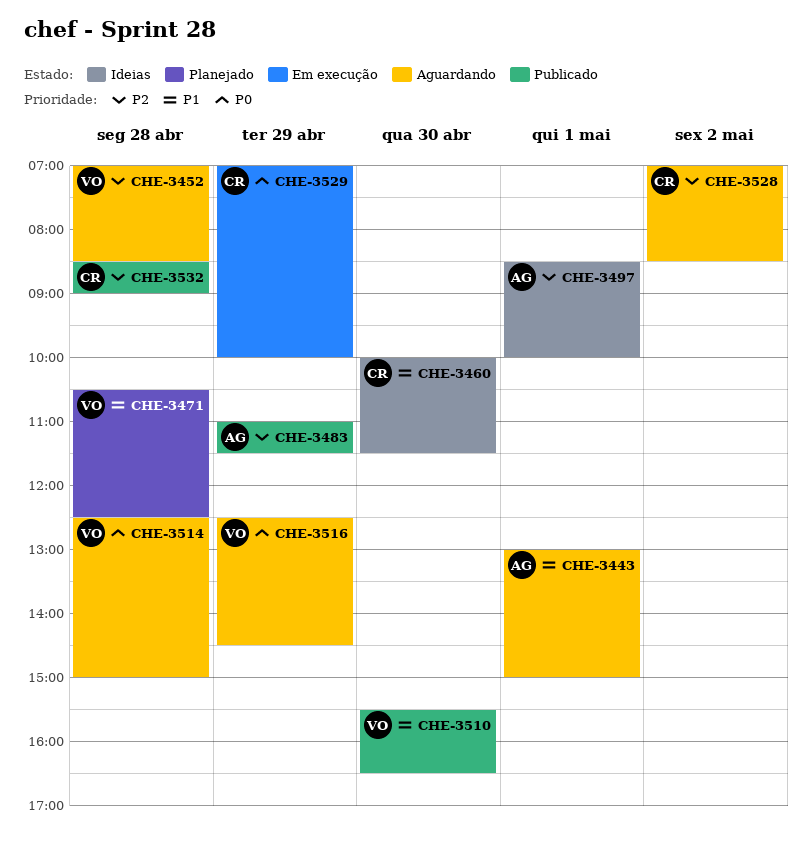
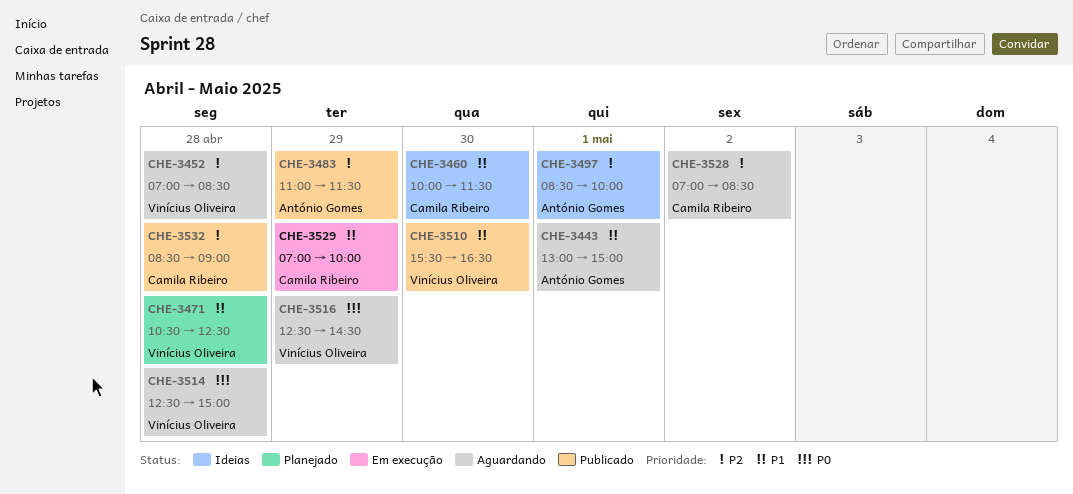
CHE-3529, priority: P0 -> P1

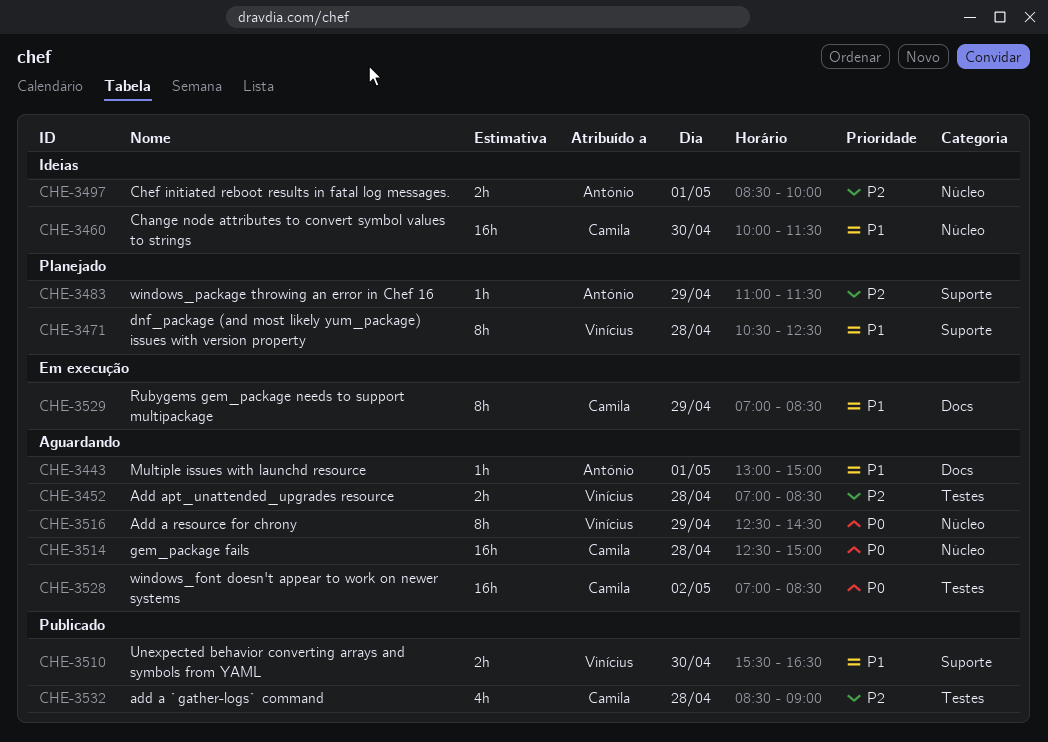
CHE-3483, status: Publicado -> Planejado
CHE-3514, owner: Vinícius Oliveira -> Camila Ribeiro
CHE-3528, priority: P2 -> P0
CHE-3529, ends: 10:00 -> 08:30

